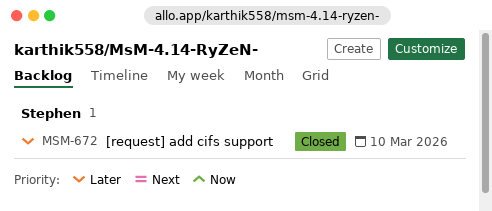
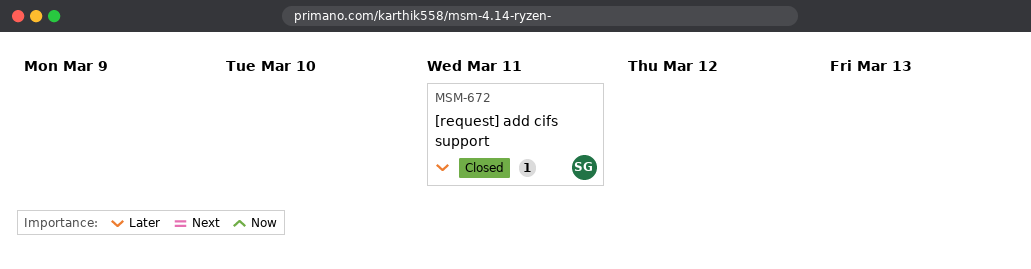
MSM-672, due: Mar 10 -> Mar 11

